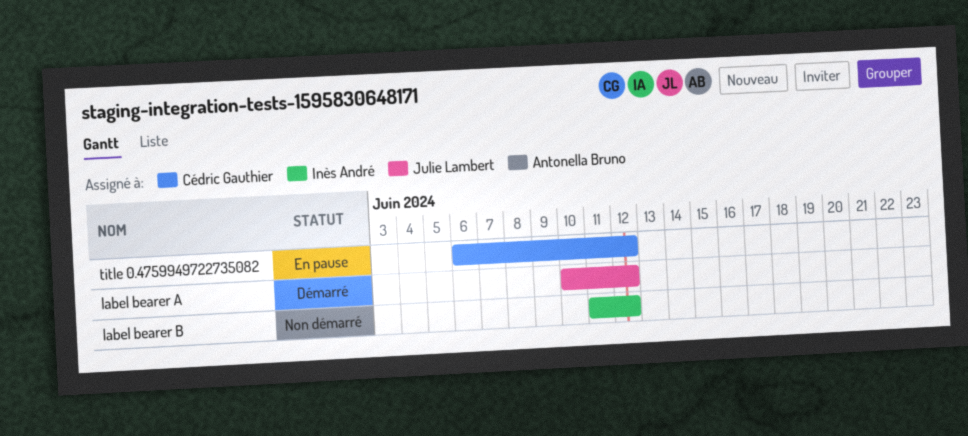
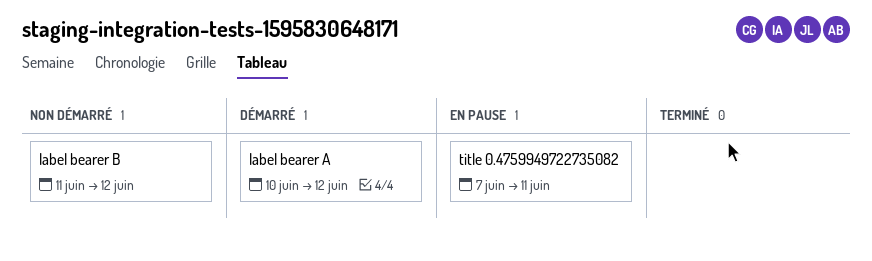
title 0.4759949722735082, start: Jun 6 -> Jun 7
title 0.4759949722735082, due: Jun 12 -> Jun 11

